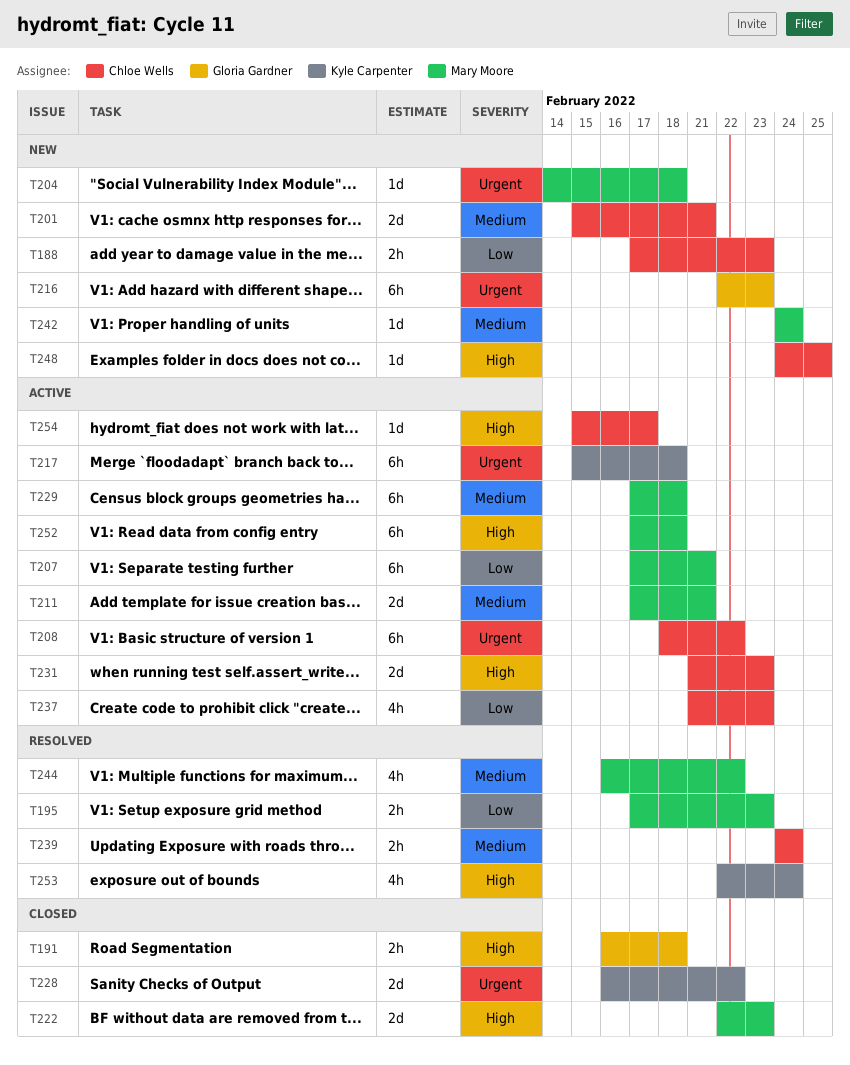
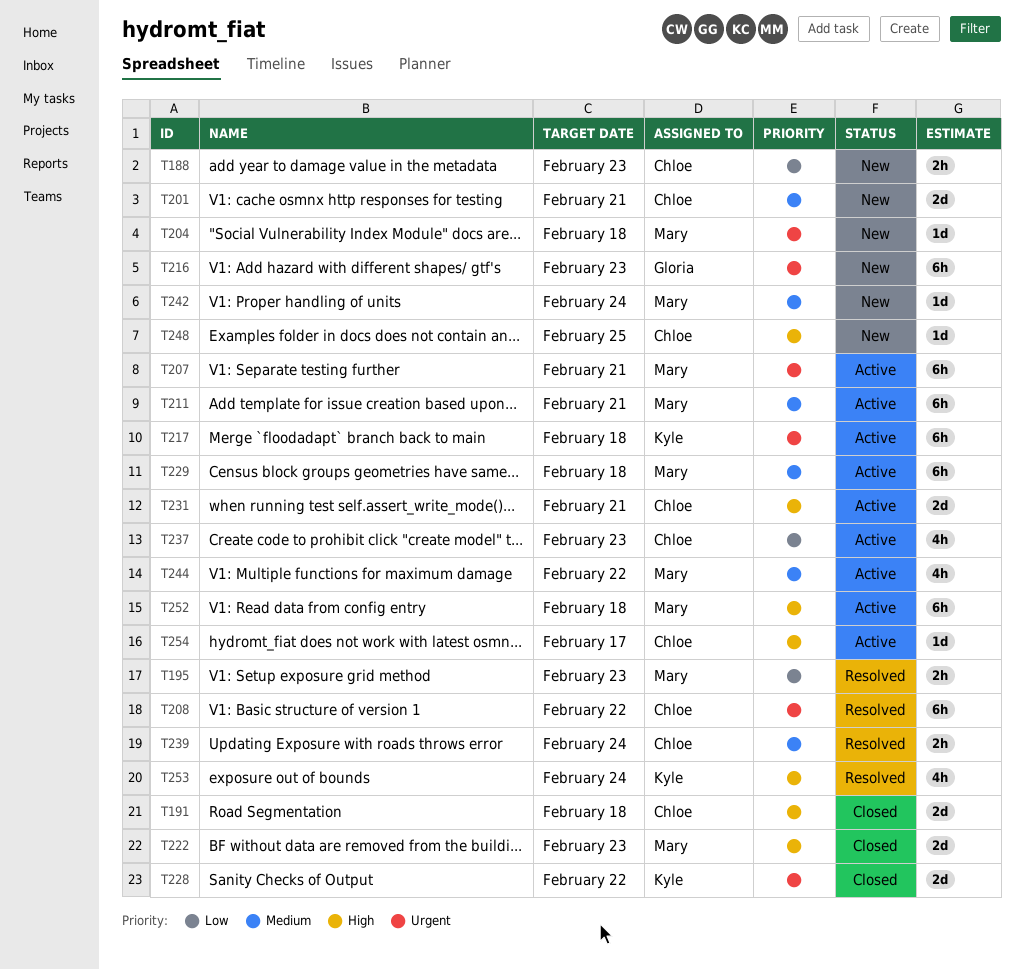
T191, owner: Gloria Gardner -> Chloe Wells
T191, estimate: 2h -> 2d
T207, priority: Low -> Urgent
T208, status: Active -> Resolved
T211, estimate: 2d -> 6h
T231, due: Feb 23 -> Feb 21
T244, status: Resolved -> Active

